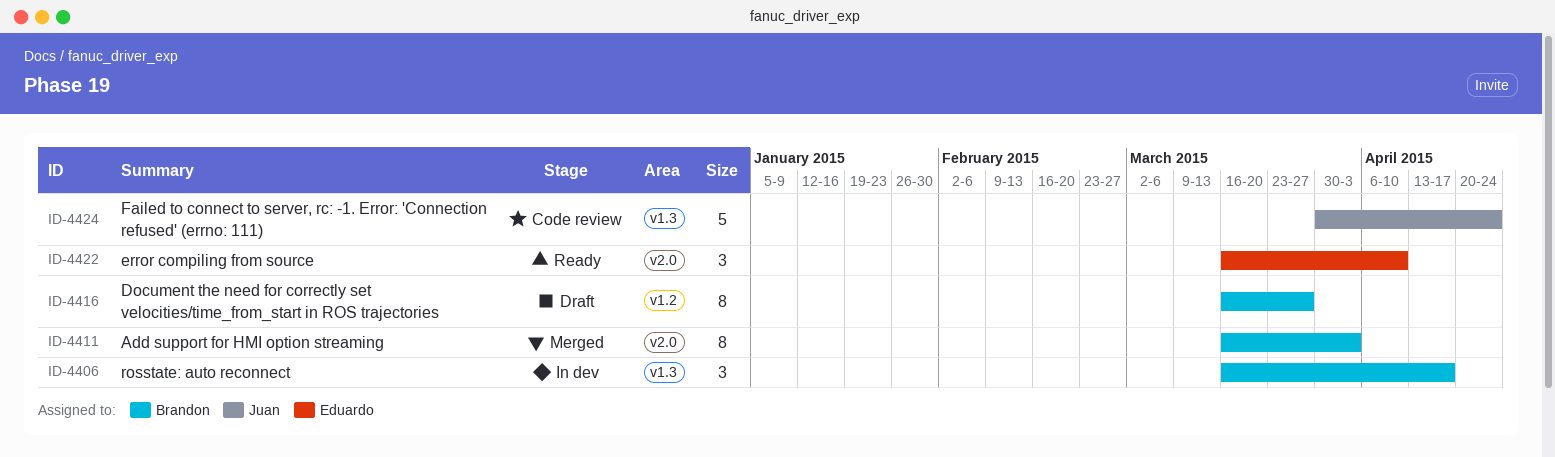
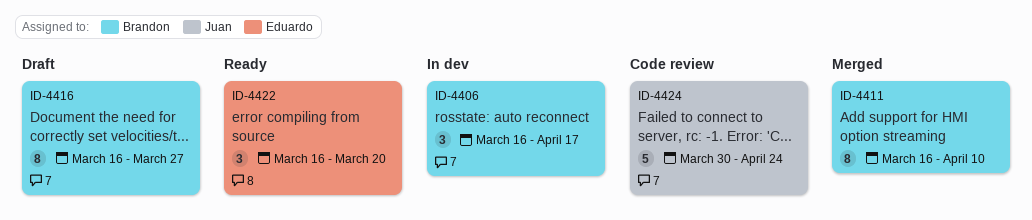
ID-4411, due: Apr 3 -> Apr 10
ID-4422, due: Apr 10 -> Mar 20

